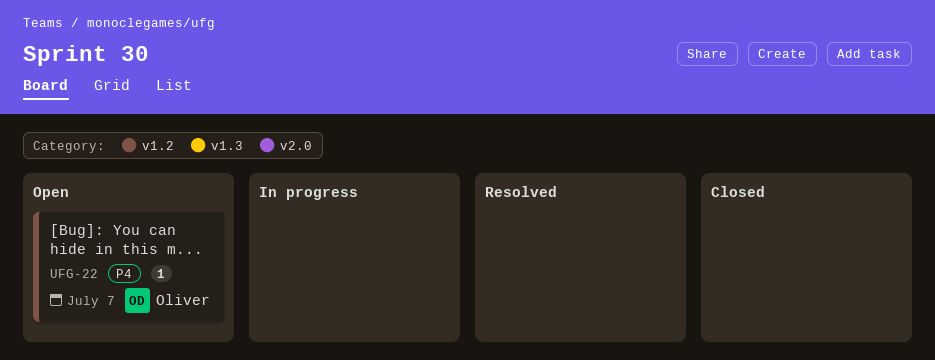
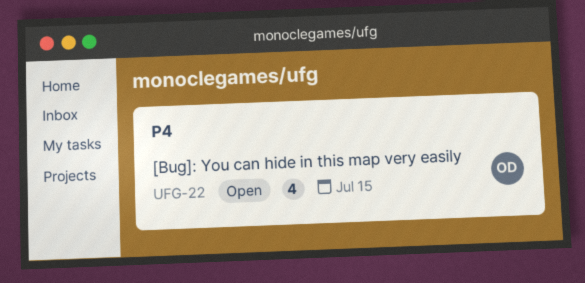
UFG-22, estimate: 1 -> 4
UFG-22, due: Jul 7 -> Jul 15

